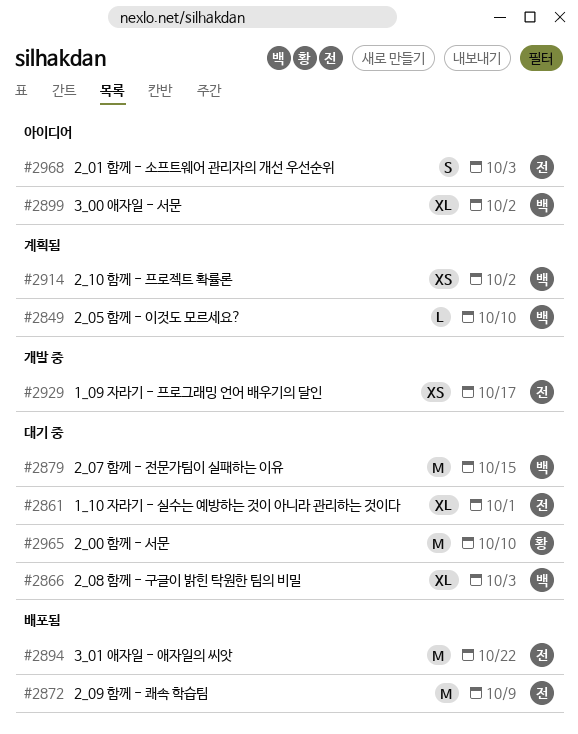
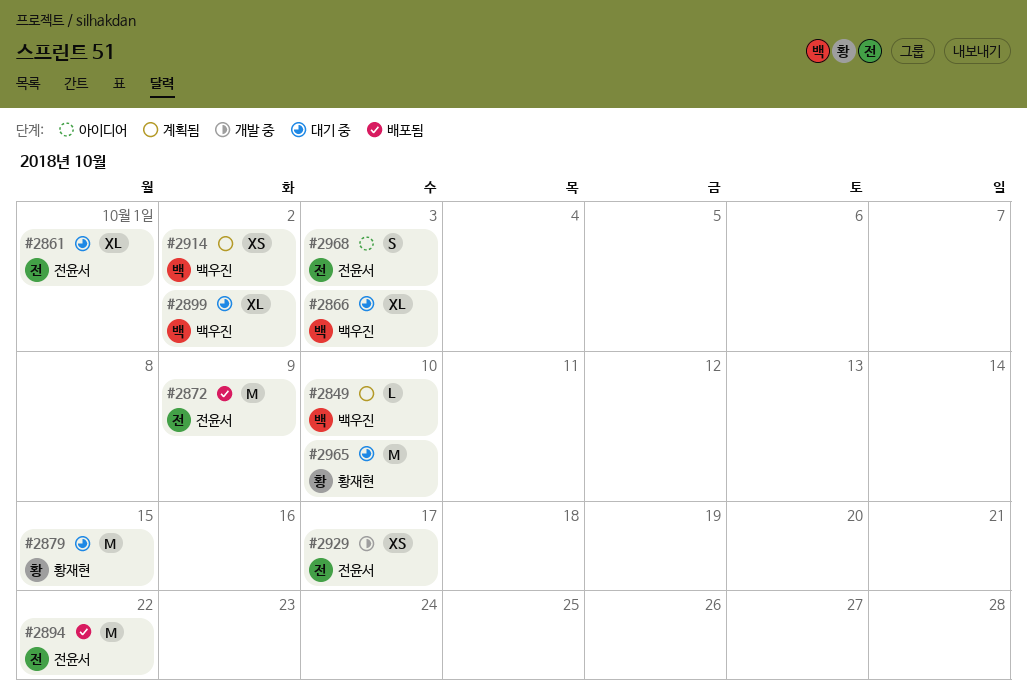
#2879, owner: 백우진 -> 황재현
#2899, status: 아이디어 -> 대기 중

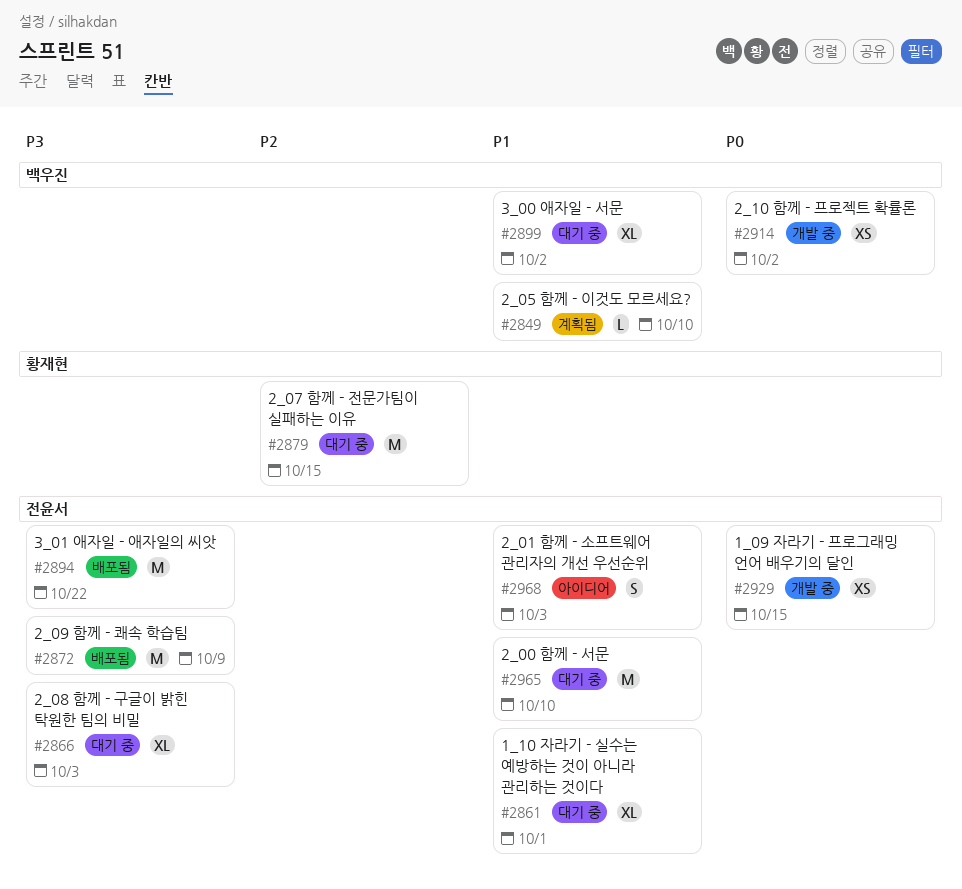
#2866, owner: 백우진 -> 전윤서
#2914, status: 계획됨 -> 개발 중
#2929, due: Oct 17 -> Oct 15
#2965, owner: 황재현 -> 전윤서

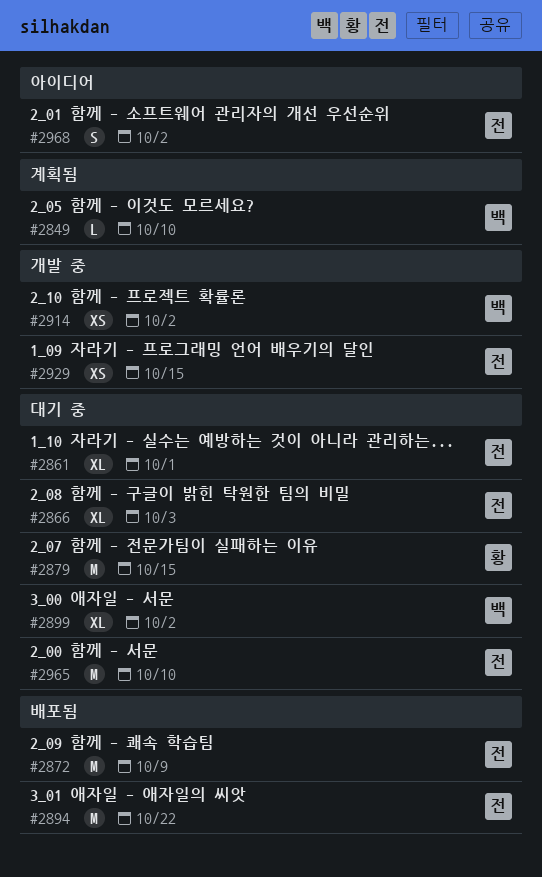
#2968, due: Oct 3 -> Oct 2

